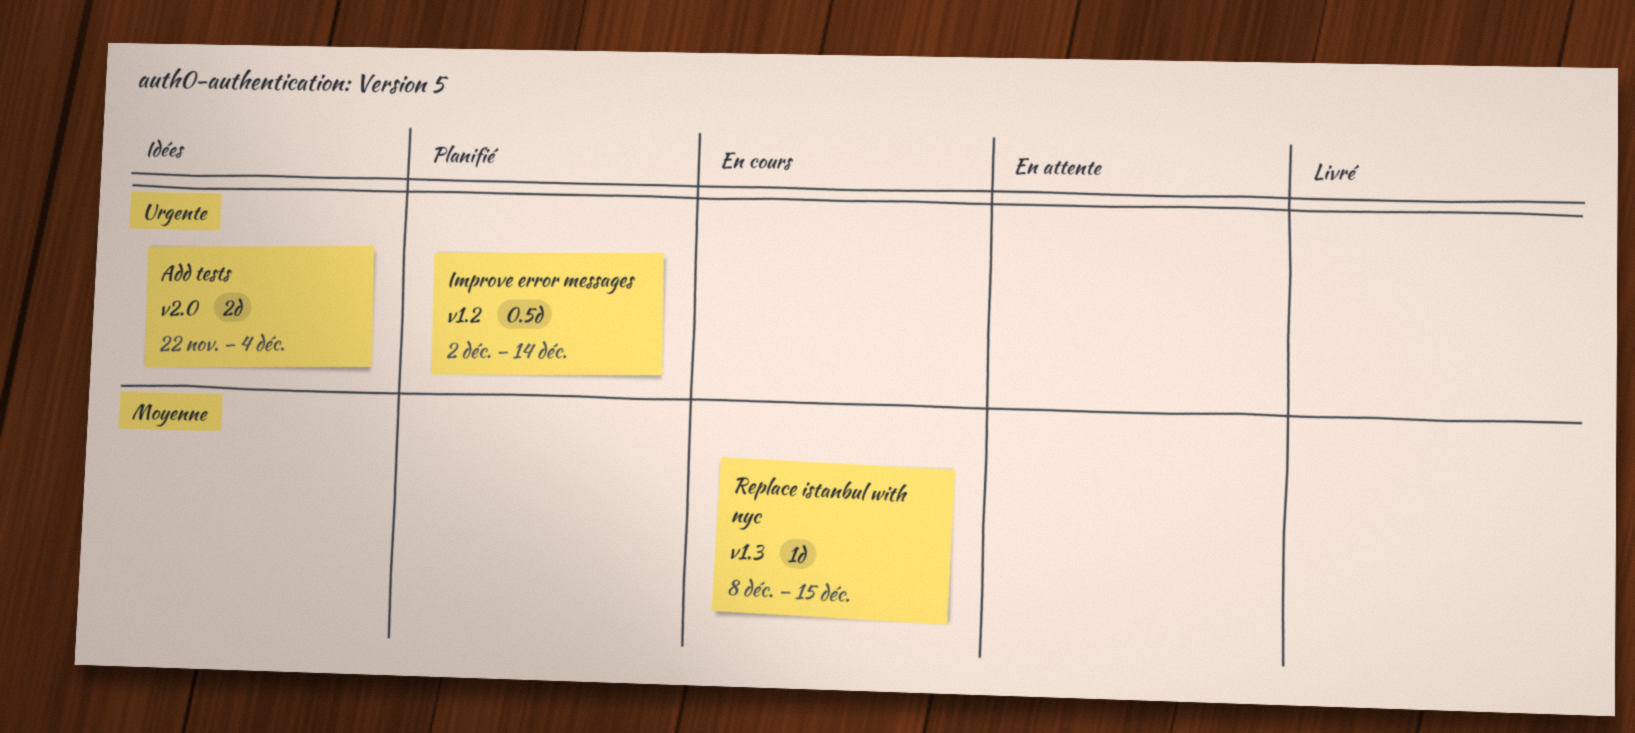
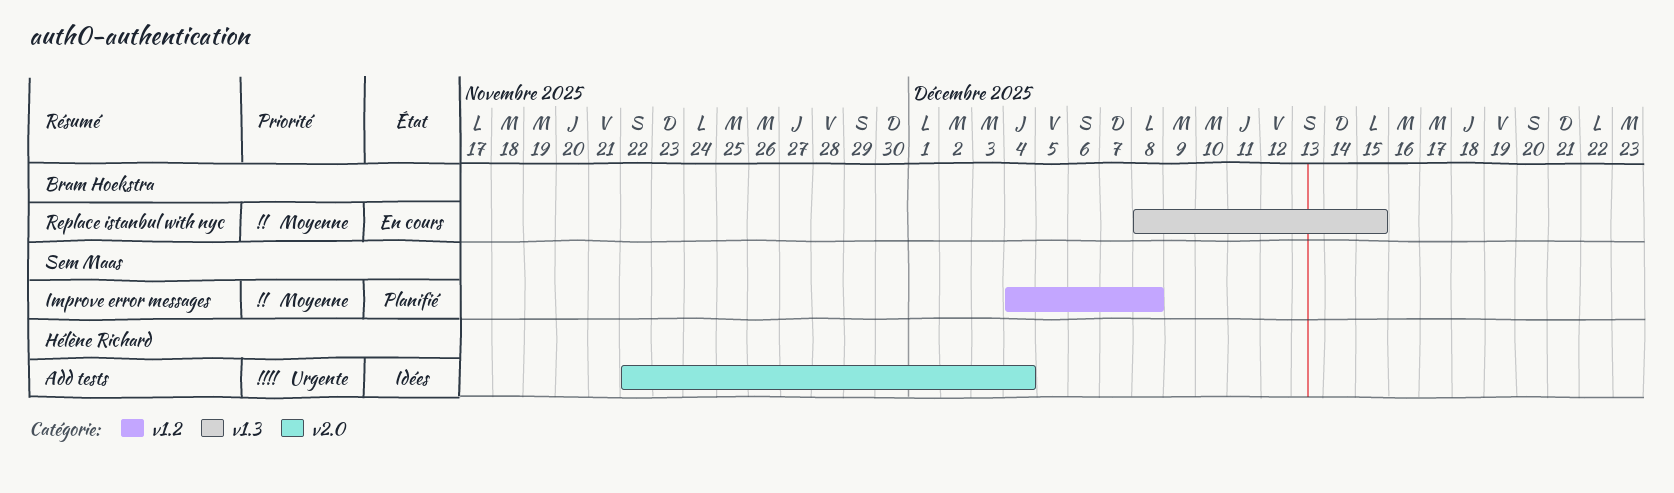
Improve error messages, priority: Urgente -> Moyenne
Improve error messages, start: Dec 2 -> Dec 4
Improve error messages, due: Dec 14 -> Dec 8

